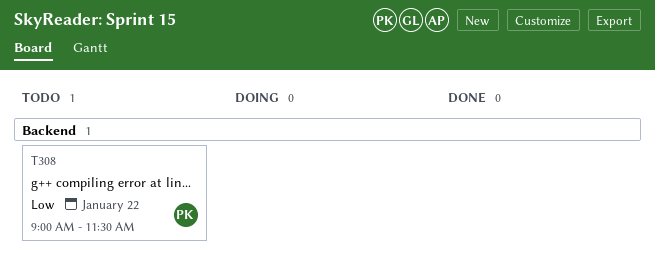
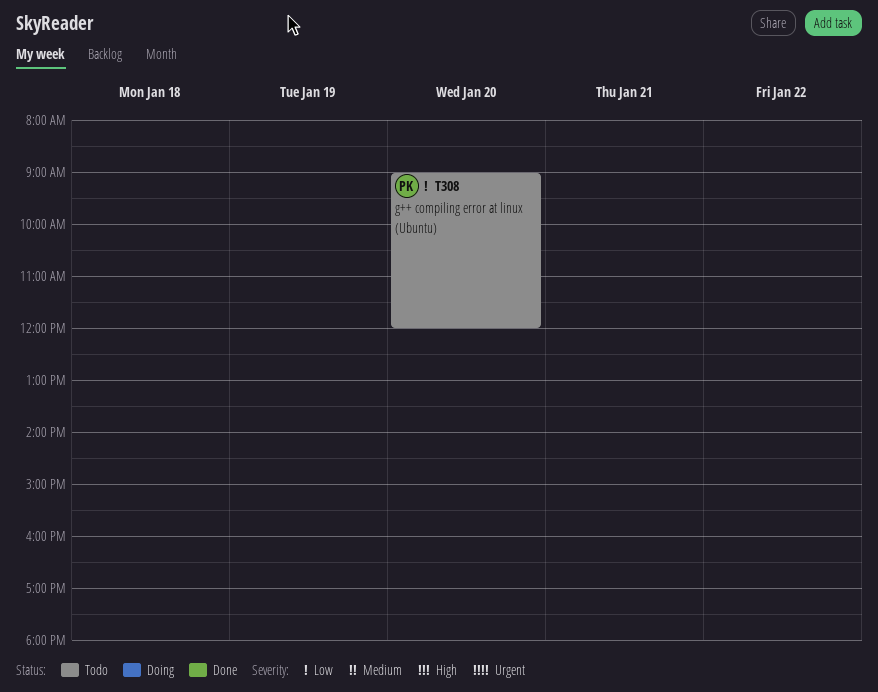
T308, day: Jan 22 -> Jan 20
T308, ends: 11:30 -> 12:00

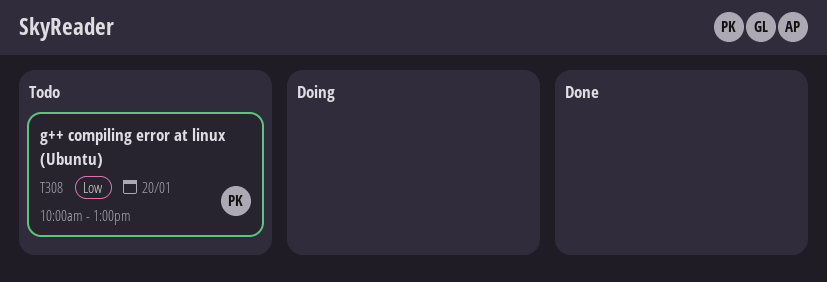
T308, begins: 09:00 -> 10:00
T308, ends: 12:00 -> 13:00

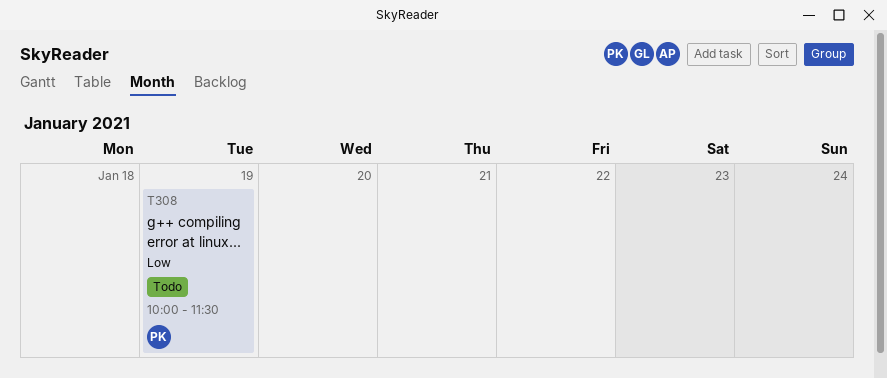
T308, day: Jan 20 -> Jan 19
T308, ends: 13:00 -> 11:30

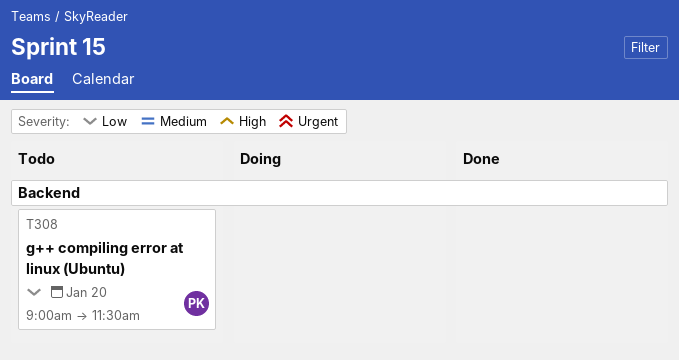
T308, day: Jan 19 -> Jan 20
T308, begins: 10:00 -> 09:00

